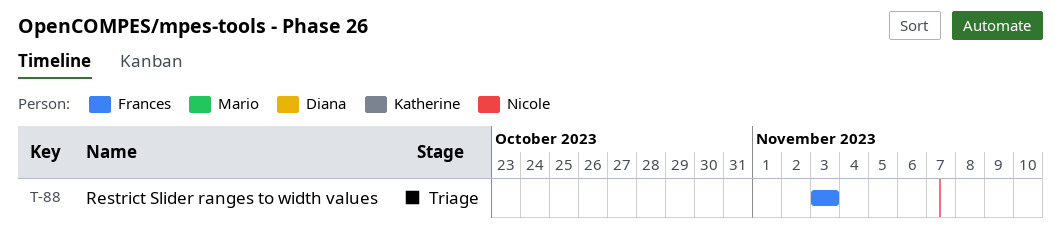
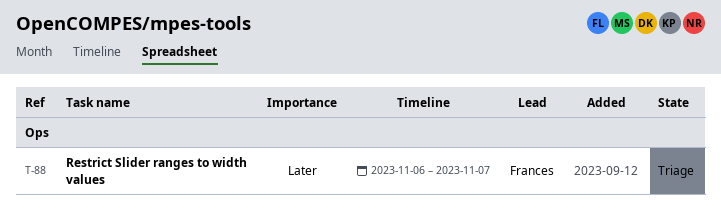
T-88, start: Nov 3 -> Nov 6
T-88, due: Nov 3 -> Nov 7

